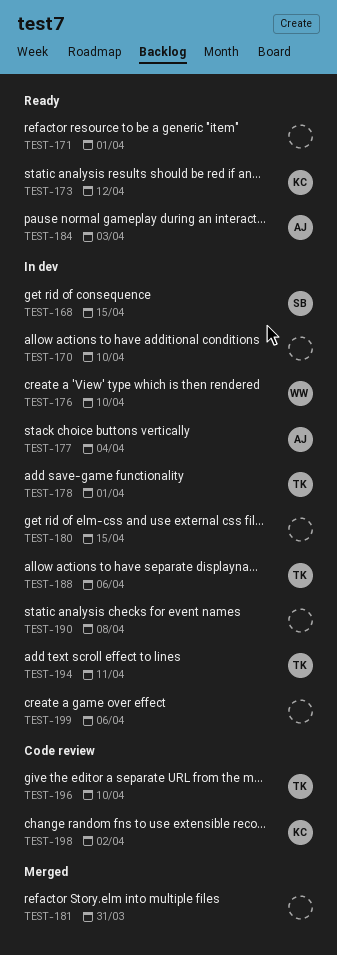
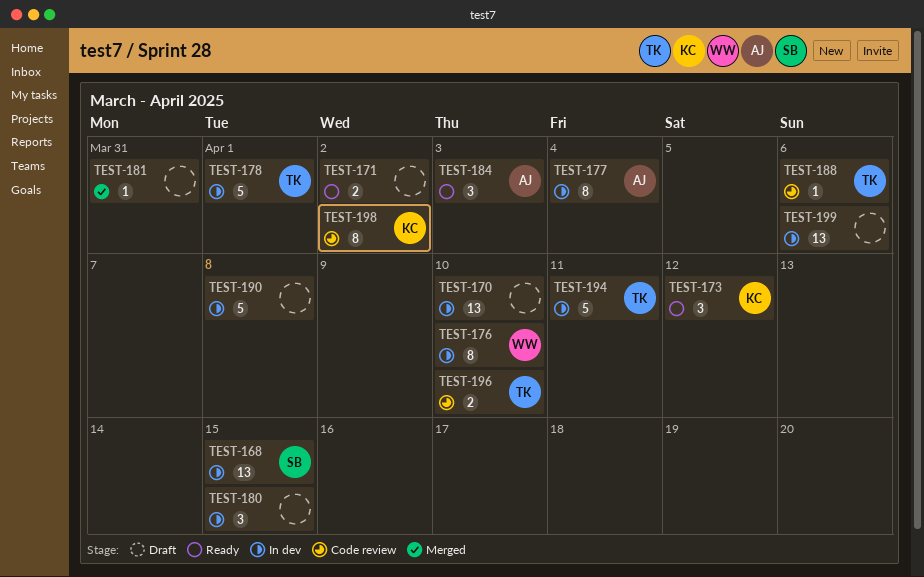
TEST-171, due: Apr 1 -> Apr 2
TEST-188, status: In dev -> Code review

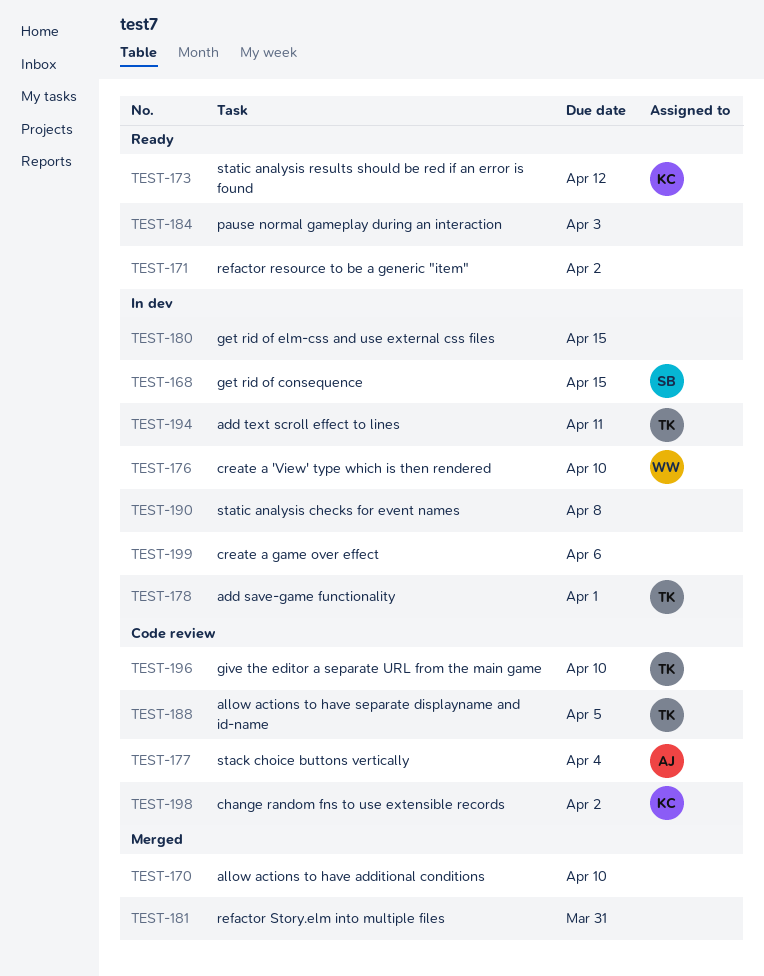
TEST-170, status: In dev -> Merged
TEST-177, status: In dev -> Code review
TEST-184, owner: AJ -> none
TEST-188, due: Apr 6 -> Apr 5

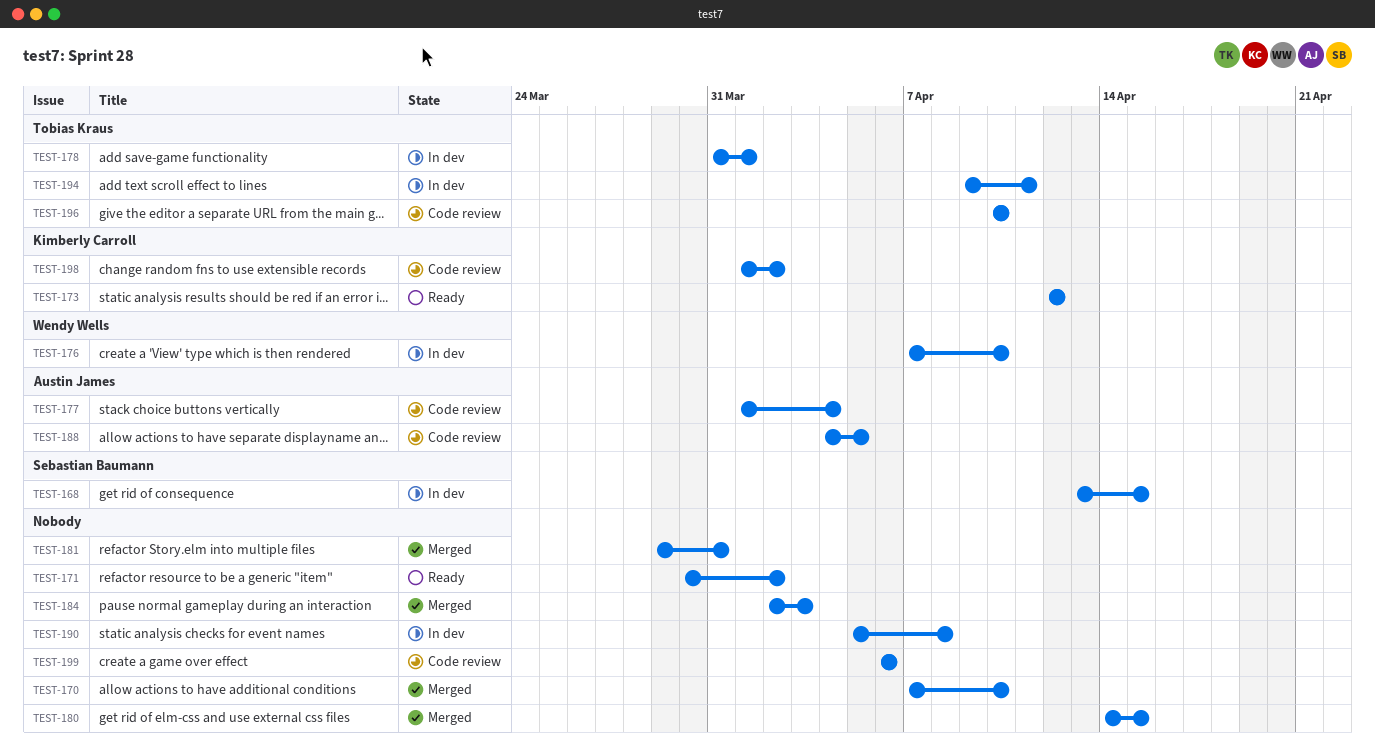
TEST-180, status: In dev -> Merged
TEST-184, status: Ready -> Merged
TEST-188, owner: Tobias Kraus -> Austin James
TEST-199, status: In dev -> Code review

